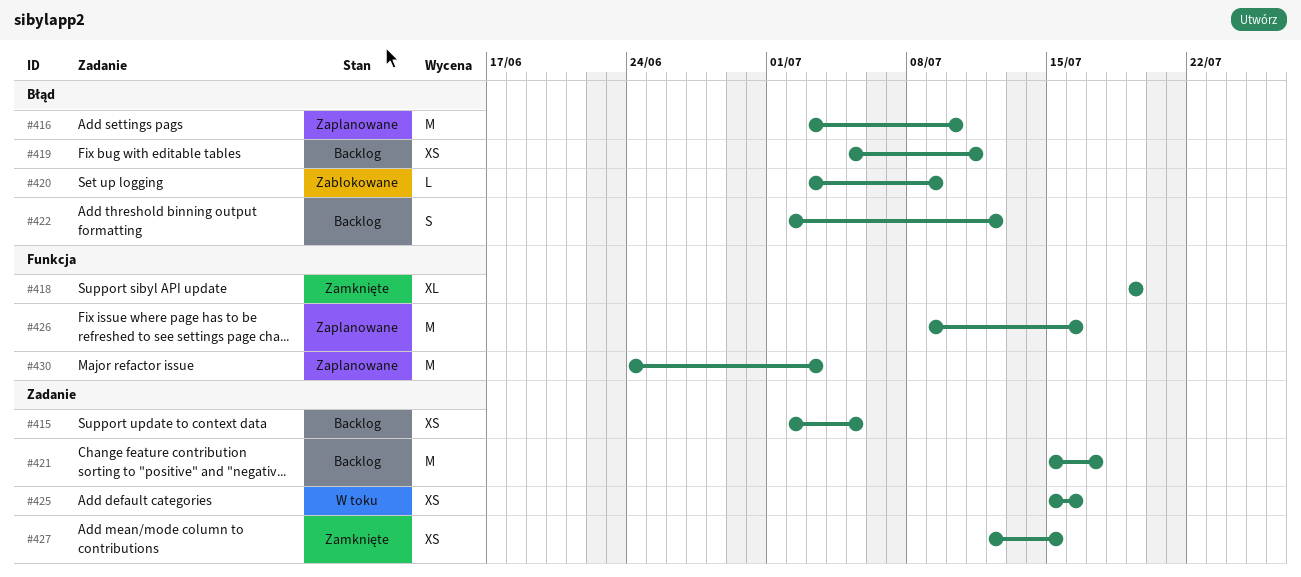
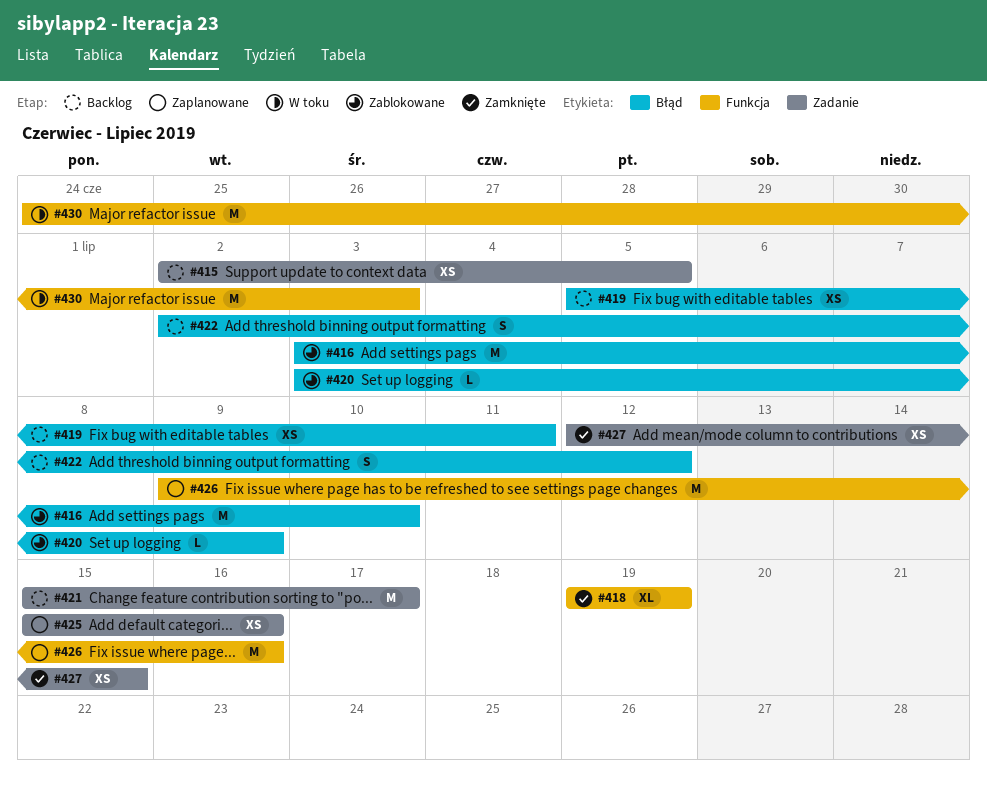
#416, status: Zaplanowane -> Zablokowane
#425, status: W toku -> Zaplanowane
#430, status: Zaplanowane -> W toku

